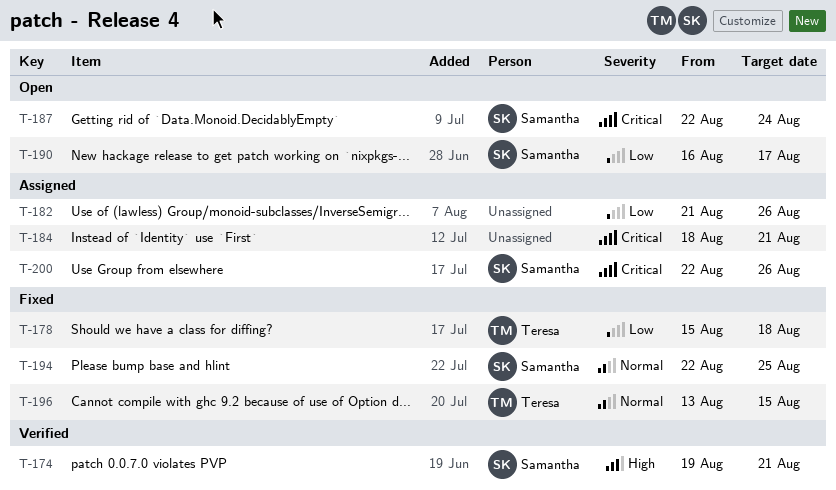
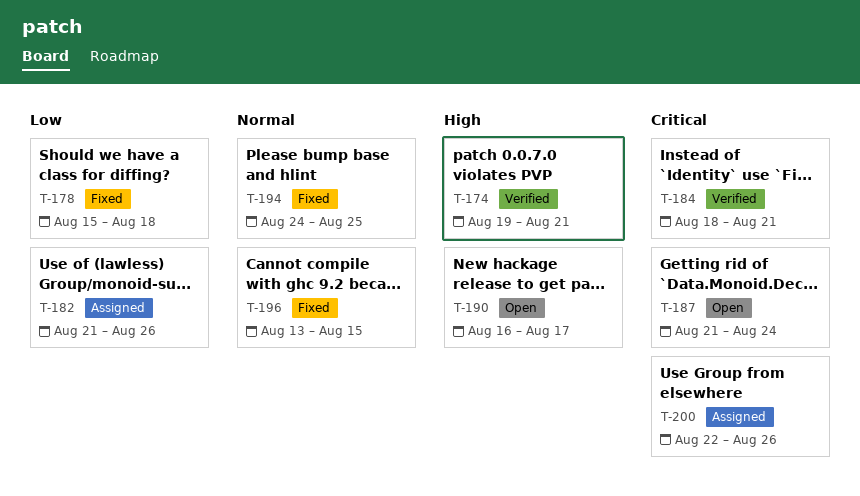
T-184, status: Assigned -> Verified
T-187, start: Aug 22 -> Aug 21
T-190, priority: Low -> High
T-194, start: Aug 22 -> Aug 24

